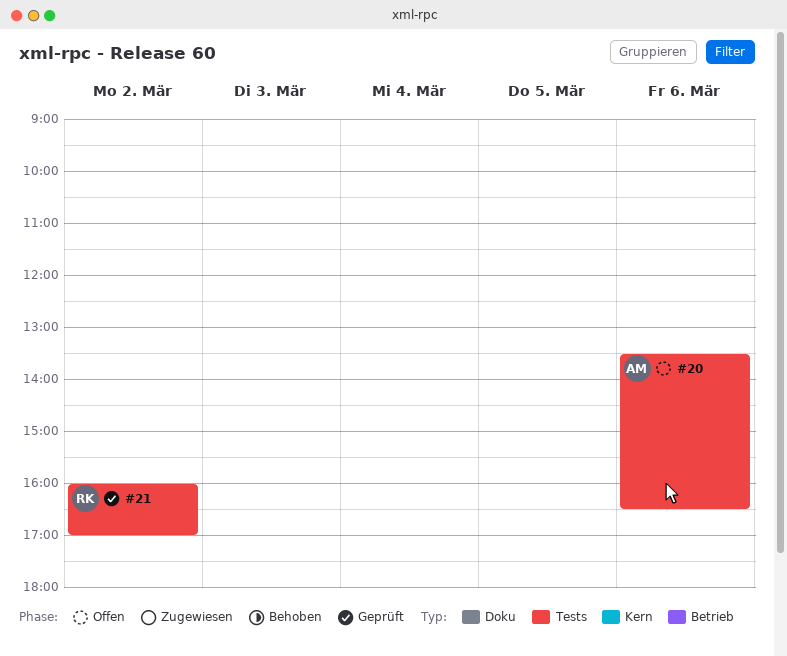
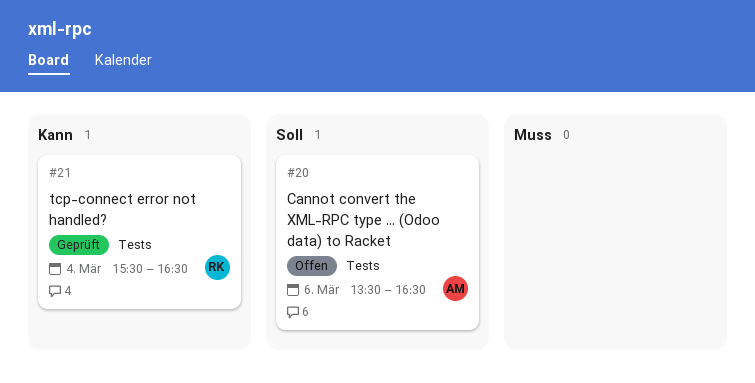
#21, day: Mar 2 -> Mar 4
#21, begins: 16:00 -> 15:30
#21, ends: 17:00 -> 16:30

